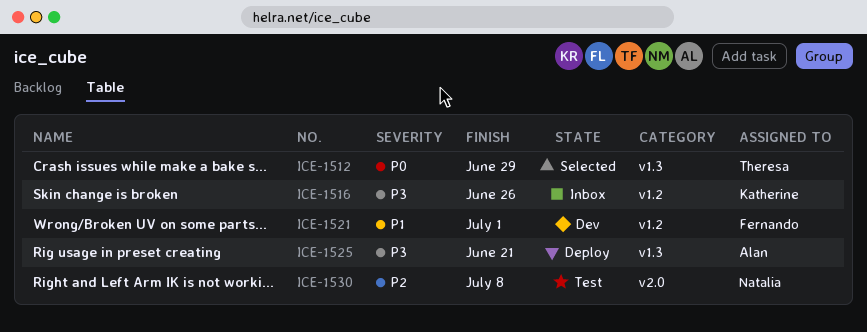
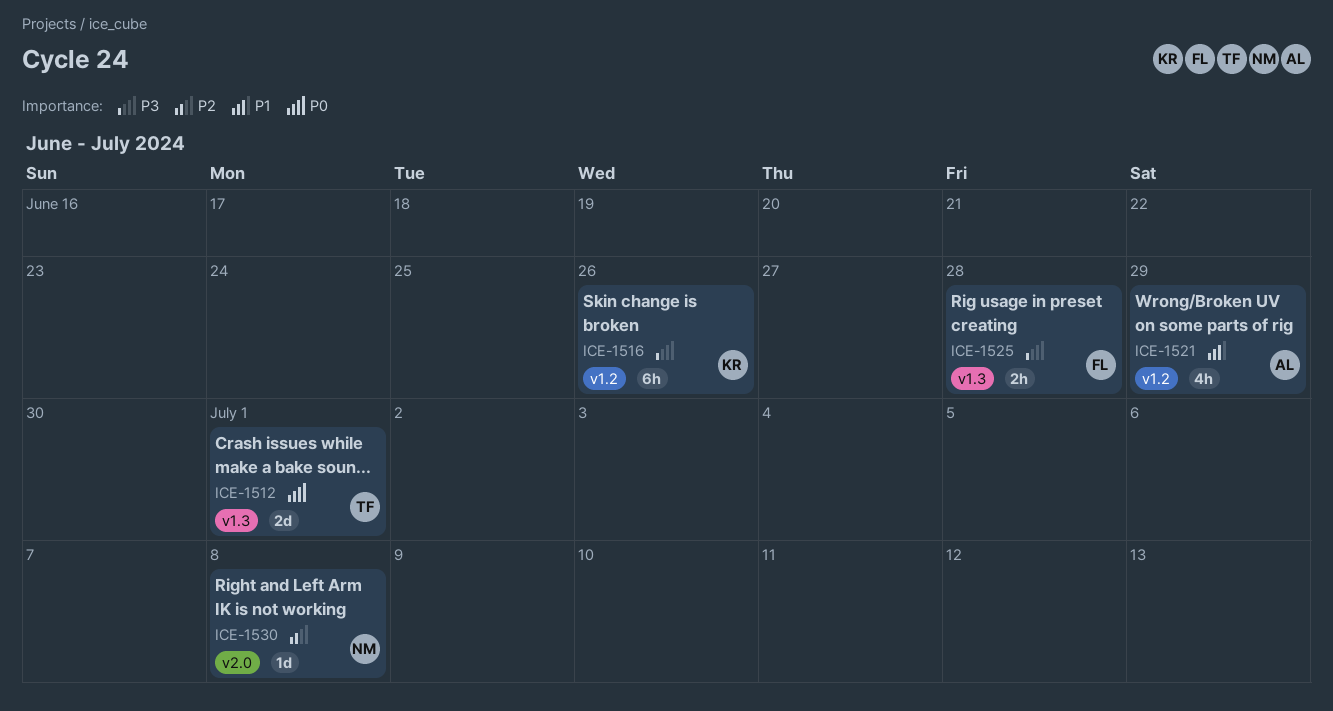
ICE-1512, due: Jun 29 -> Jul 1
ICE-1521, owner: Fernando -> Alan
ICE-1521, due: Jul 1 -> Jun 29
ICE-1525, owner: Alan -> Fernando
ICE-1525, due: Jun 21 -> Jun 28

